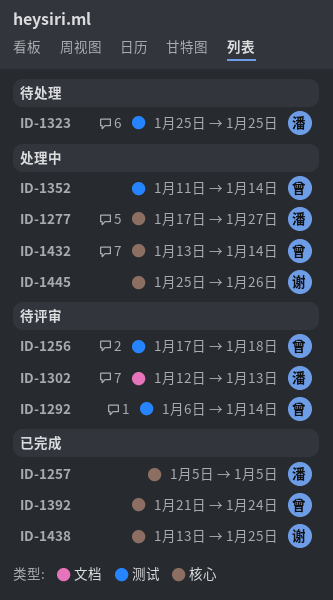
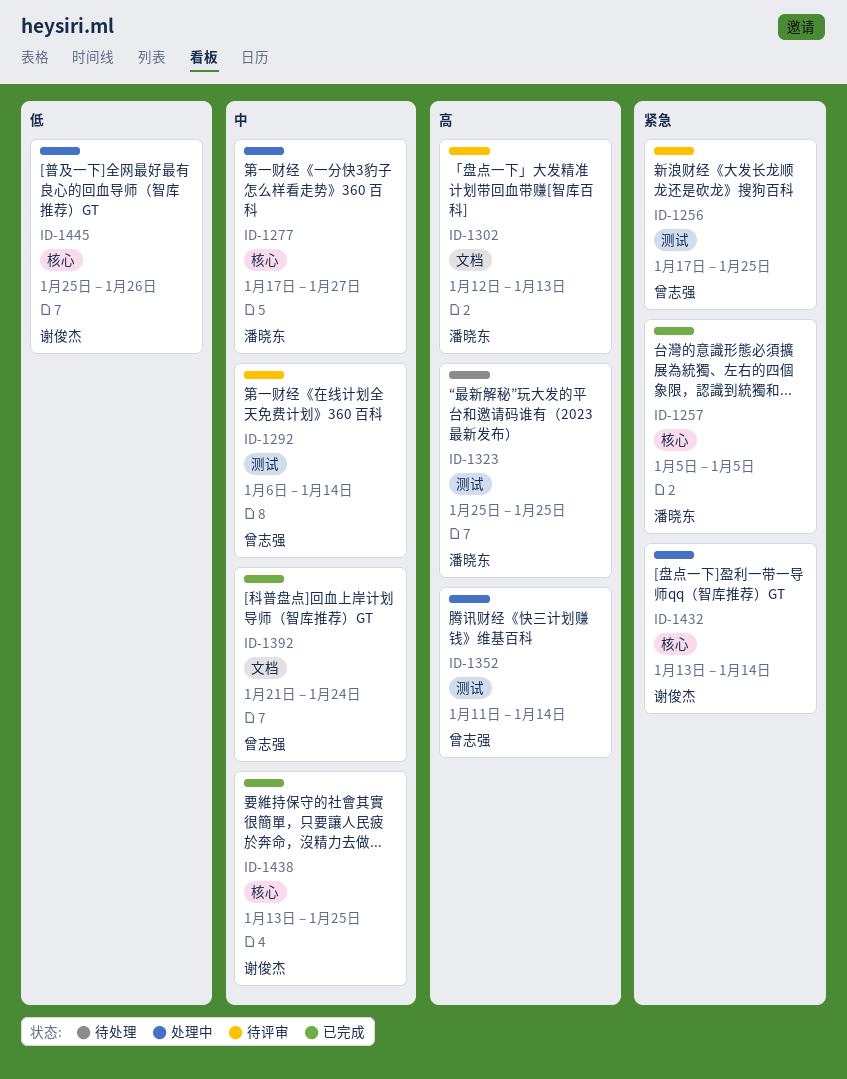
ID-1256, due: Jan 18 -> Jan 25
ID-1392, label: 核心 -> 文档
ID-1432, owner: 曾志强 -> 谢俊杰

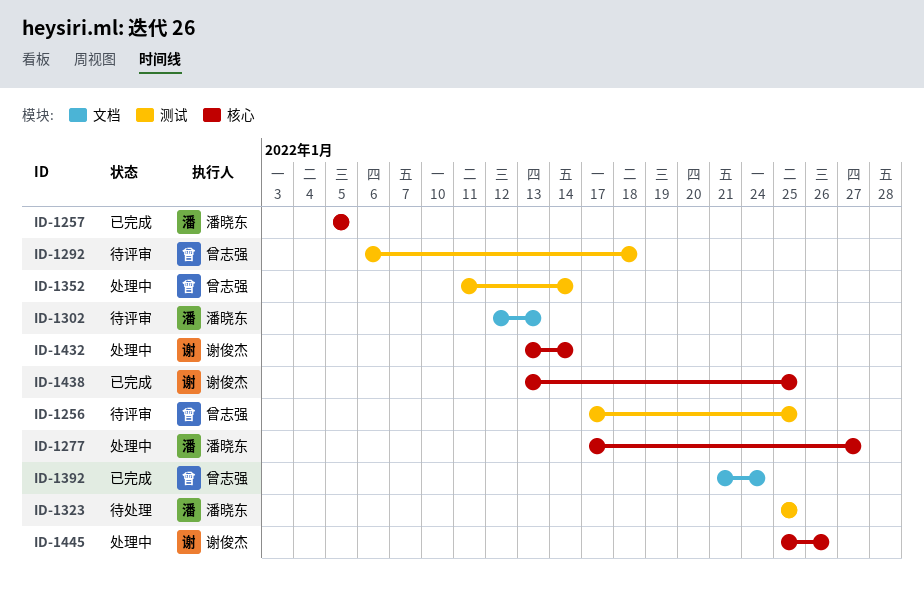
ID-1292, due: Jan 14 -> Jan 18

